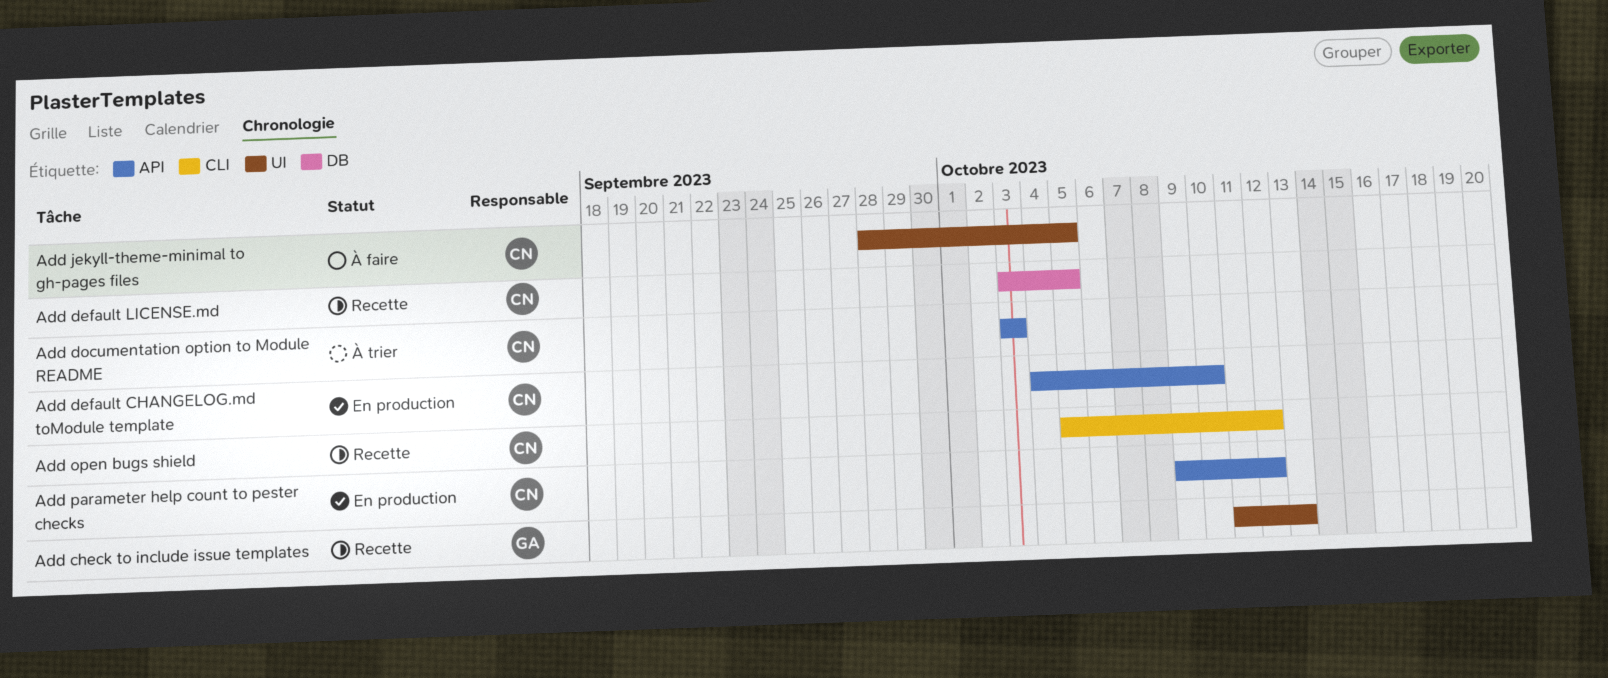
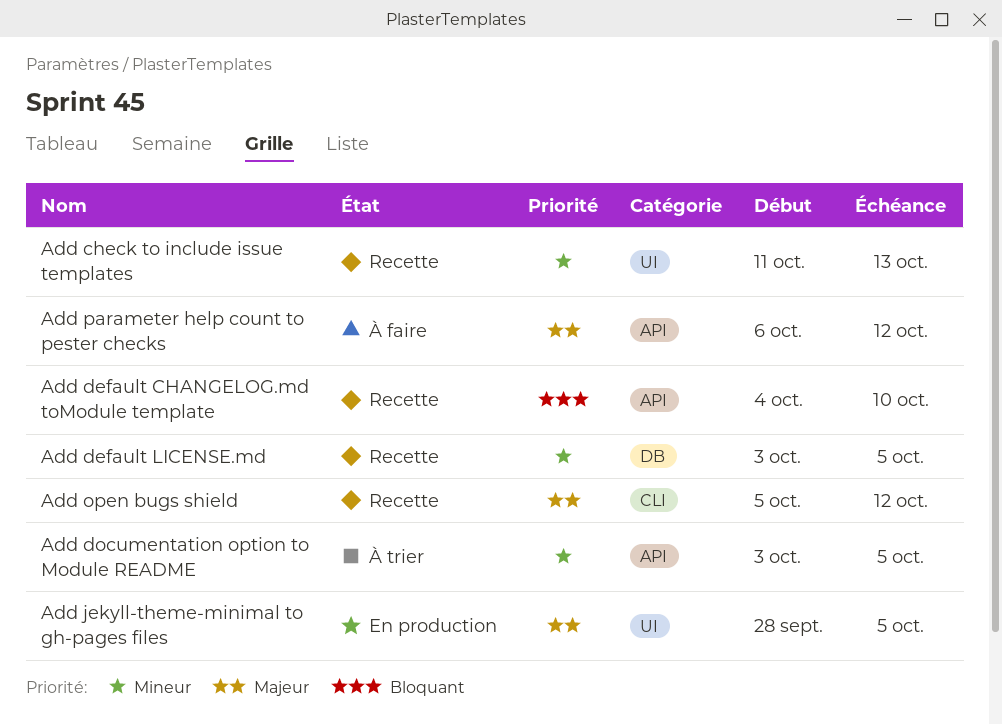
Add default CHANGELOG.md toModule template, status: En production -> Recette
Add documentation option to Module README, due: Oct 3 -> Oct 5
Add jekyll-theme-minimal to gh-pages files, status: À faire -> En production
Add parameter help count to pester checks, status: En production -> À faire
Add parameter help count to pester checks, start: Oct 9 -> Oct 6

